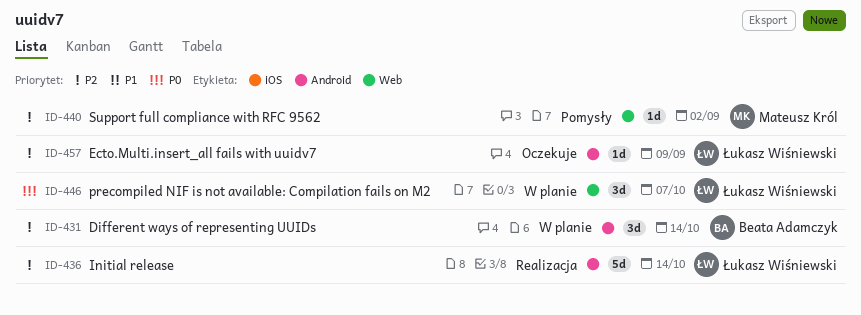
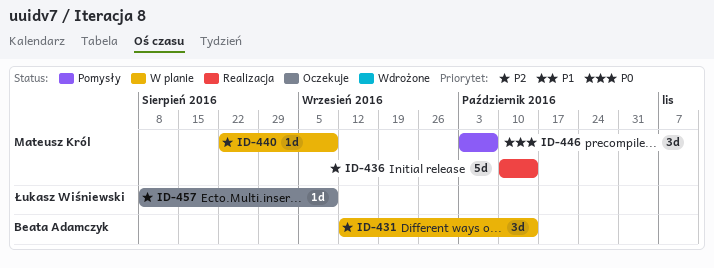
ID-436, owner: Łukasz Wiśniewski -> Mateusz Król
ID-440, status: Pomysły -> W planie
ID-440, due: Sep 2 -> Sep 9
ID-446, status: W planie -> Pomysły
ID-446, owner: Łukasz Wiśniewski -> Mateusz Król

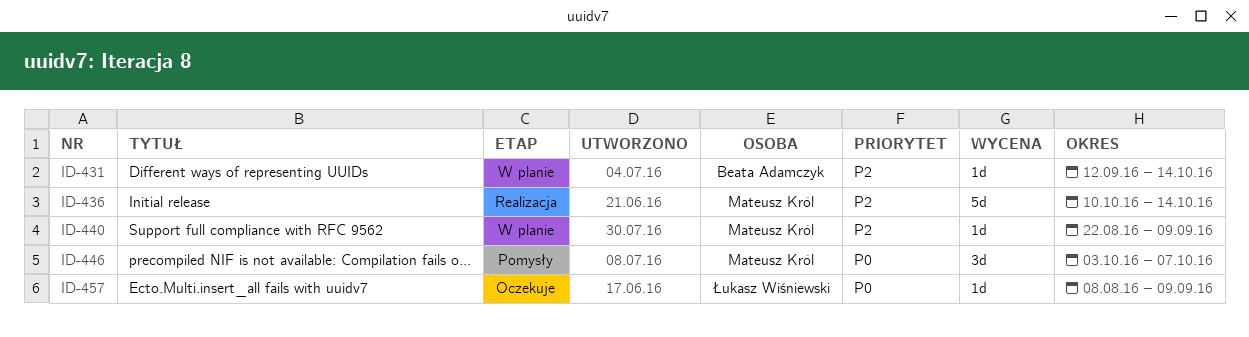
ID-431, estimate: 3d -> 1d
ID-457, priority: P2 -> P0

